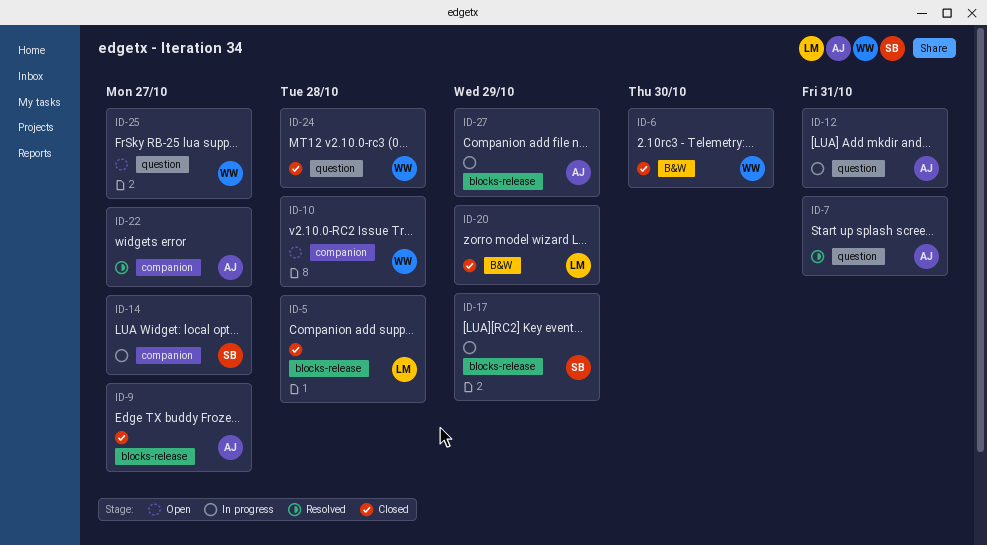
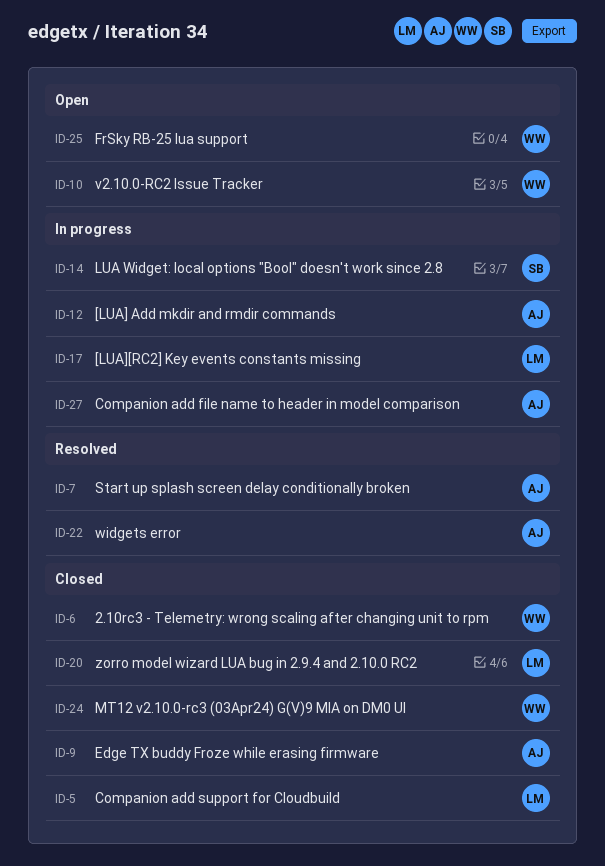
ID-17, owner: SB -> LM

